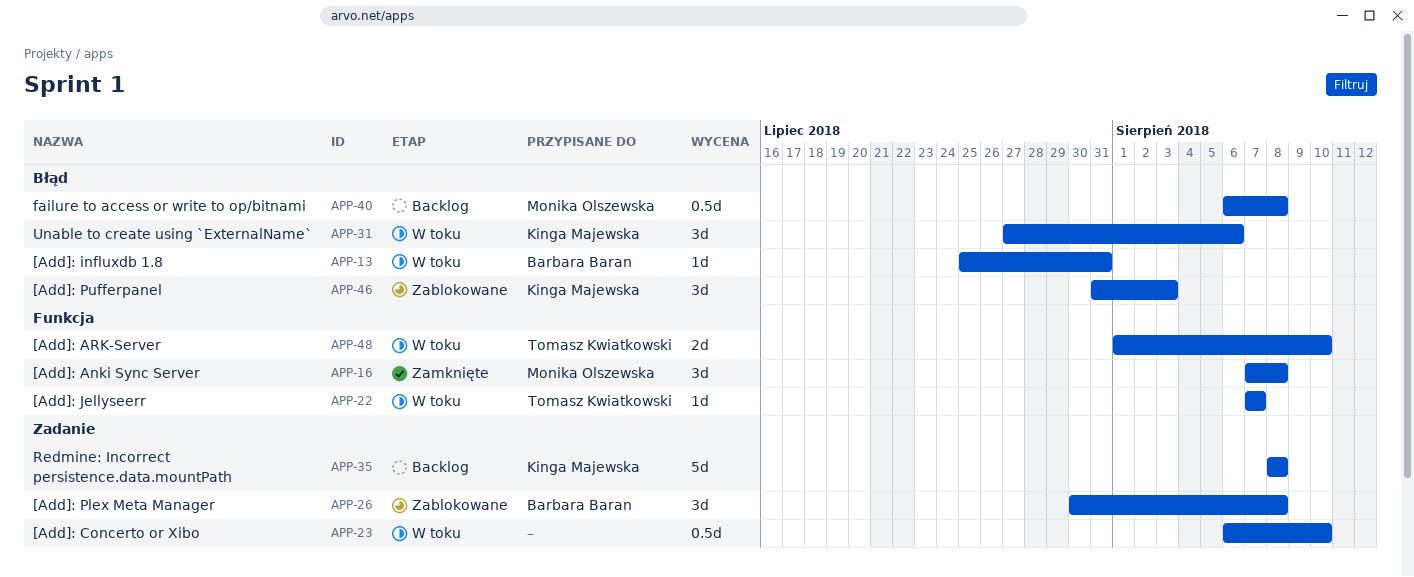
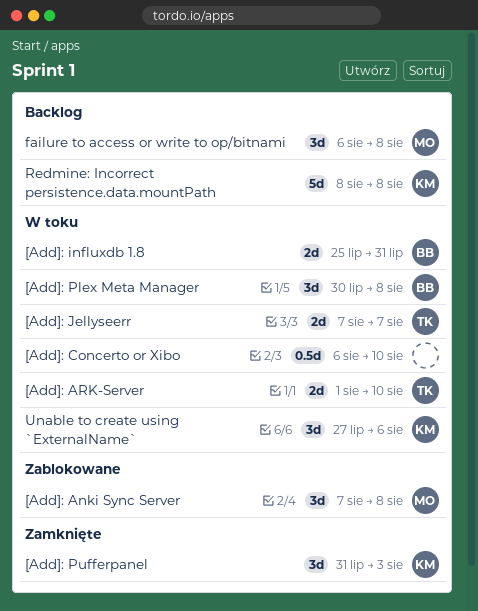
[Add]: Anki Sync Server, status: Zamknięte -> Zablokowane
[Add]: influxdb 1.8, estimate: 1d -> 2d
[Add]: Jellyseerr, estimate: 1d -> 2d
[Add]: Plex Meta Manager, status: Zablokowane -> W toku
[Add]: Pufferpanel, status: Zablokowane -> Zamknięte
failure to access or write to op/bitnami, estimate: 0.5d -> 3d

